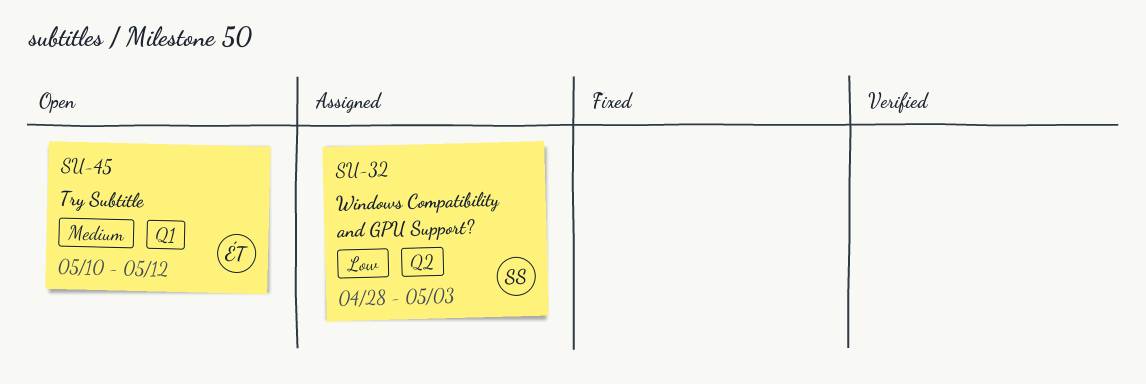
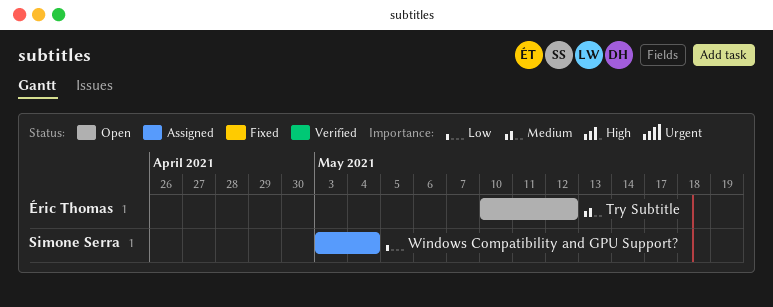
Windows Compatibility and GPU Support?, start: Apr 28 -> May 3
Windows Compatibility and GPU Support?, due: May 3 -> May 4

